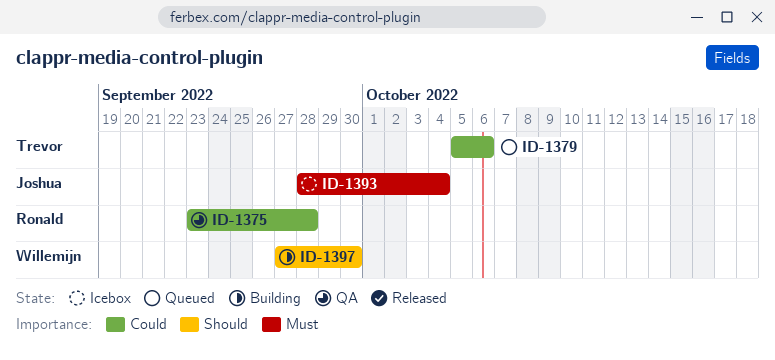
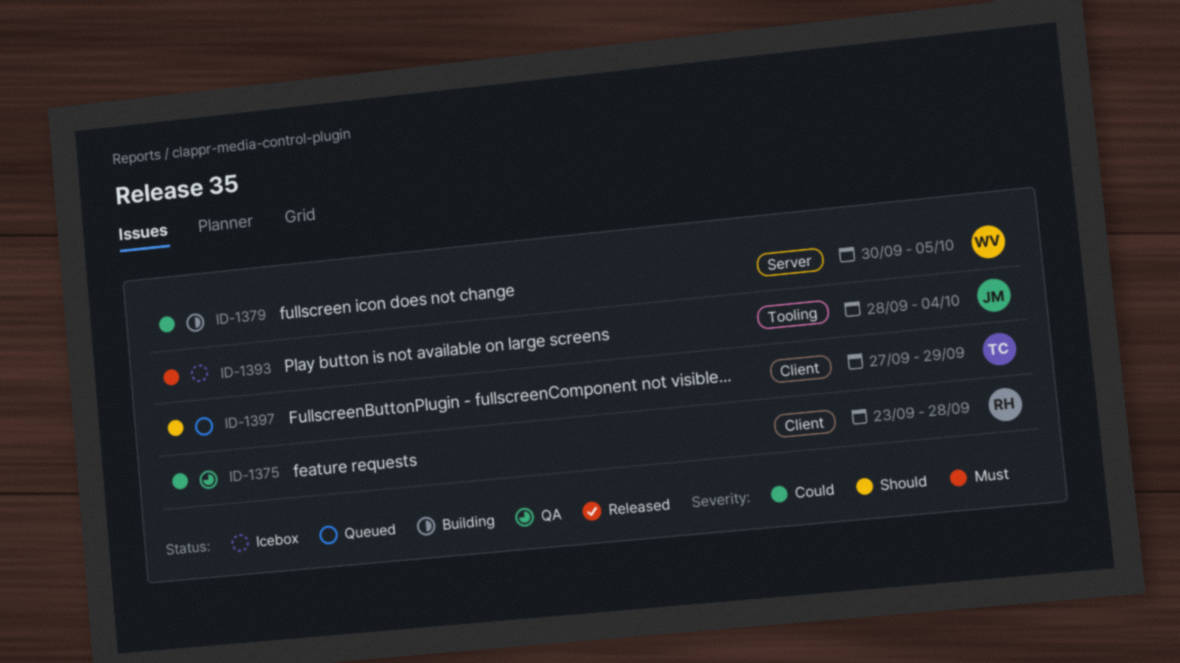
ID-1379, status: Queued -> Building
ID-1379, owner: Trevor -> Willemijn
ID-1379, start: Oct 5 -> Sep 30
ID-1379, due: Oct 6 -> Oct 5
ID-1397, status: Building -> Queued
ID-1397, owner: Willemijn -> Trevor
ID-1397, due: Sep 30 -> Sep 29

